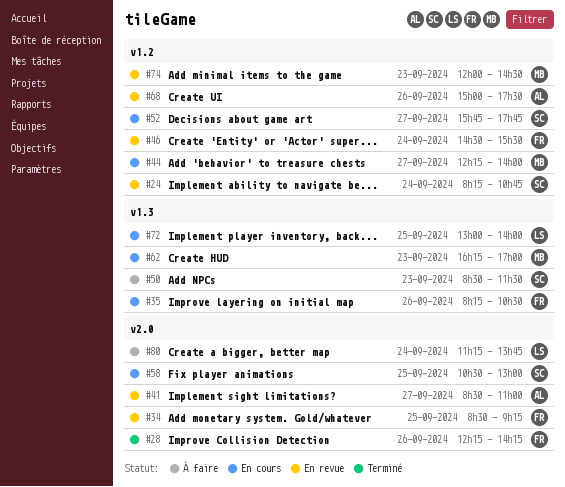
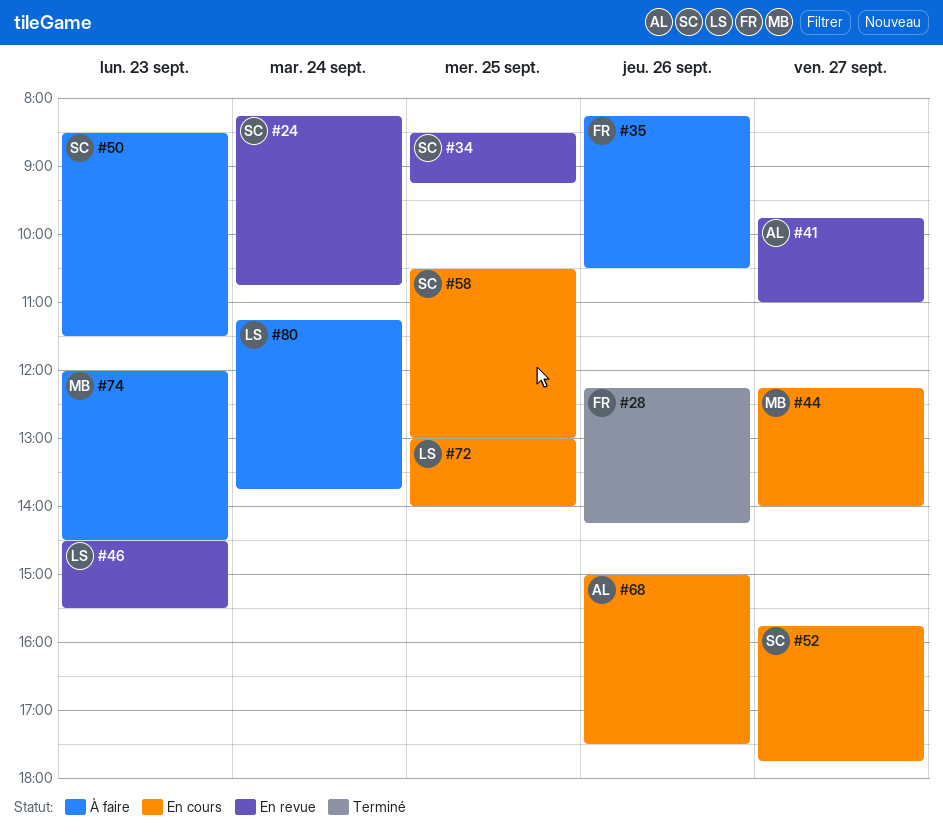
#34, owner: FR -> SC
#35, status: En cours -> À faire
#41, begins: 08:30 -> 09:45
#46, owner: FR -> LS
#46, day: Sep 24 -> Sep 23
#62: present -> none
#68, status: En revue -> En cours
#74, status: En revue -> À faire

